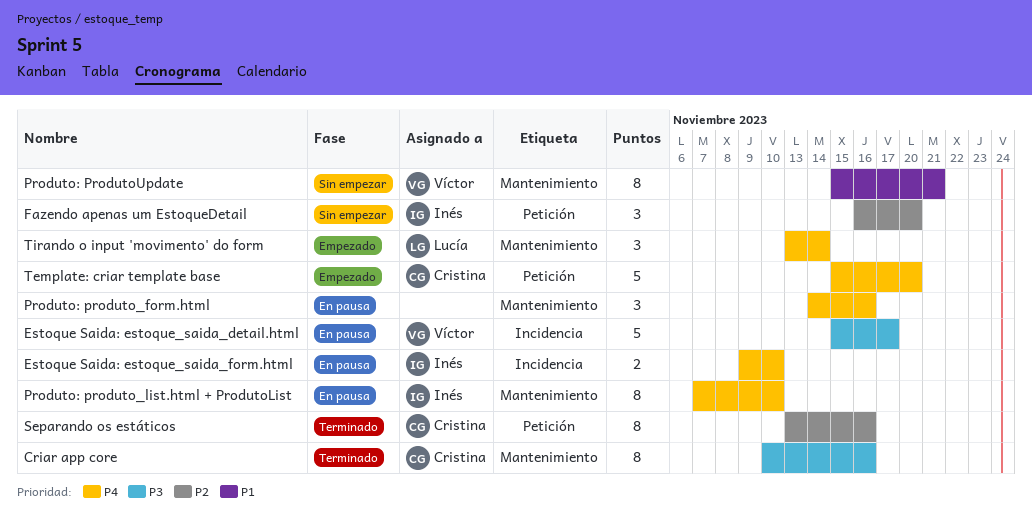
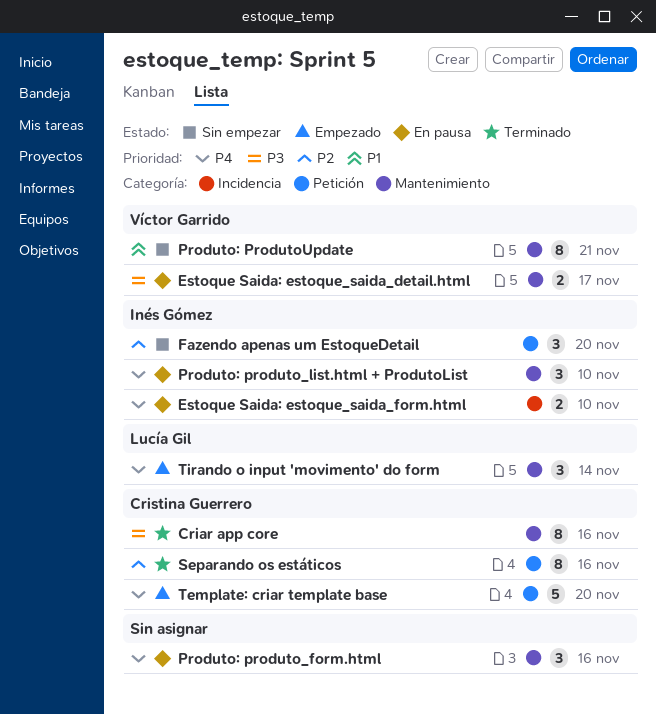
Estoque Saida: estoque_saida_detail.html, label: Incidencia -> Mantenimiento
Estoque Saida: estoque_saida_detail.html, estimate: 5 -> 2
Produto: produto_list.html + ProdutoList, estimate: 8 -> 3

